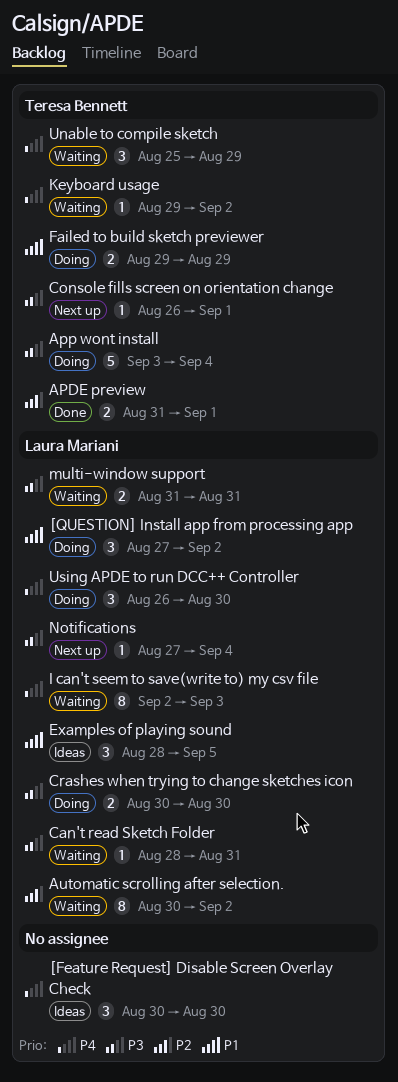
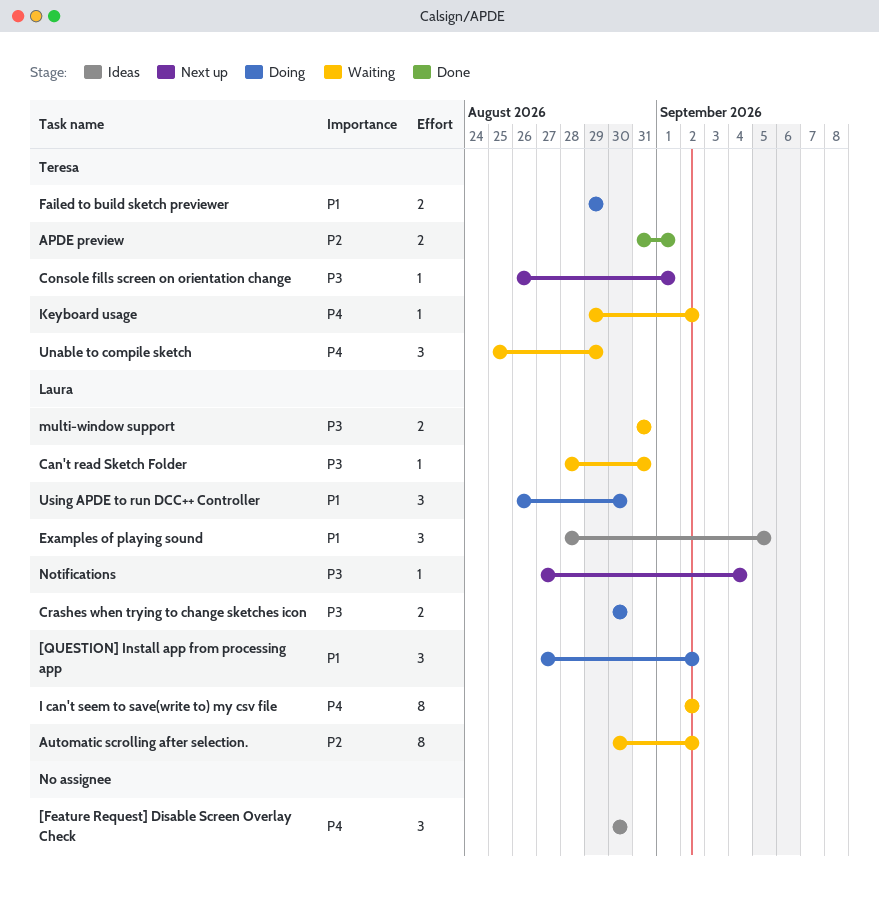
App wont install: present -> none
I can't seem to save(write to) my csv file, due: Sep 3 -> Sep 2
Using APDE to run DCC++ Controller, priority: P4 -> P1

